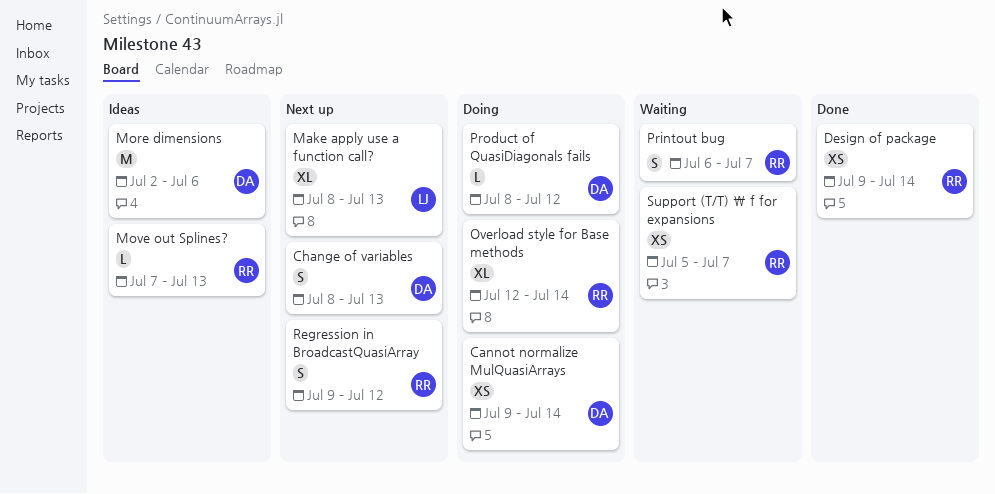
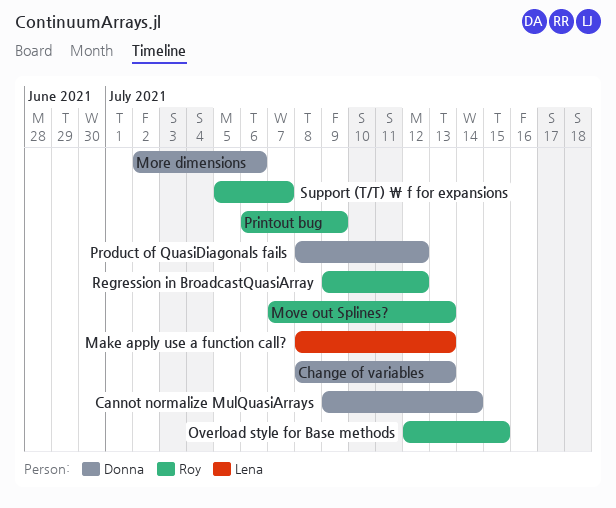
Design of package: present -> none
Overload style for Base methods, due: Jul 14 -> Jul 15
Printout bug, due: Jul 7 -> Jul 9

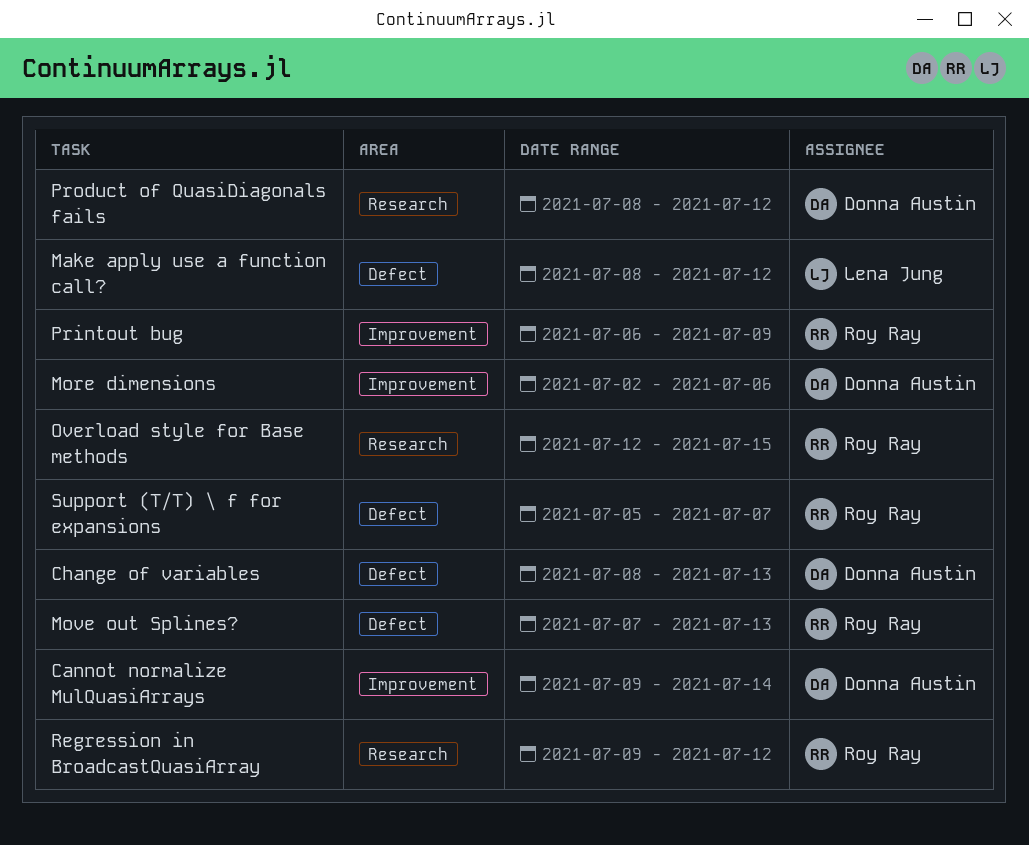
Make apply use a function call?, due: Jul 13 -> Jul 12

